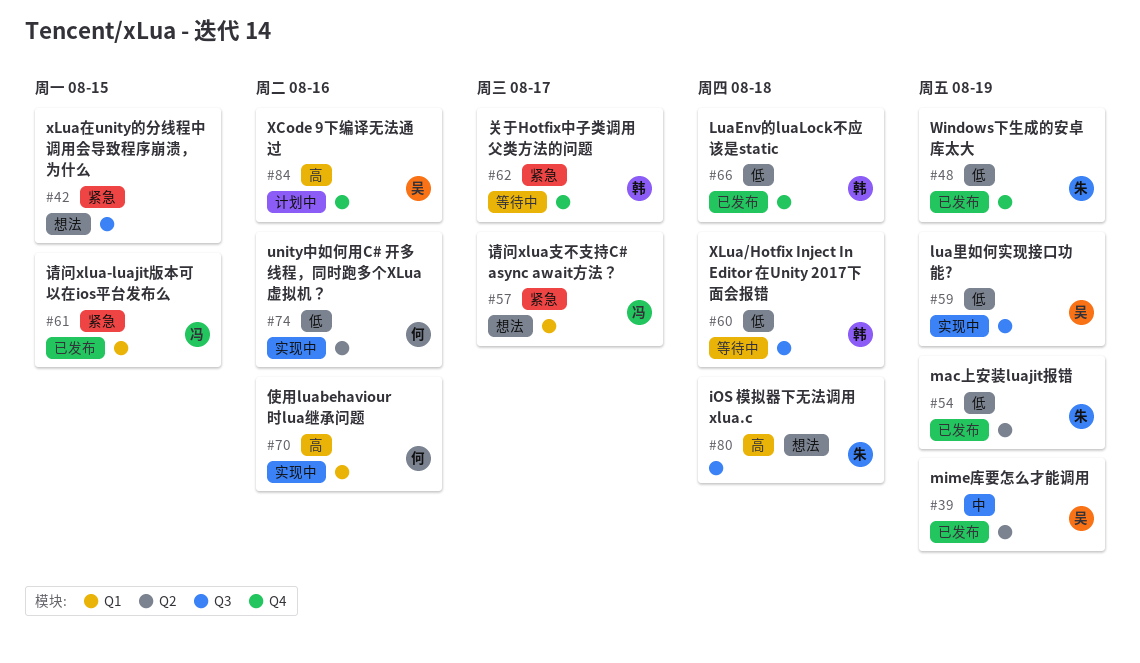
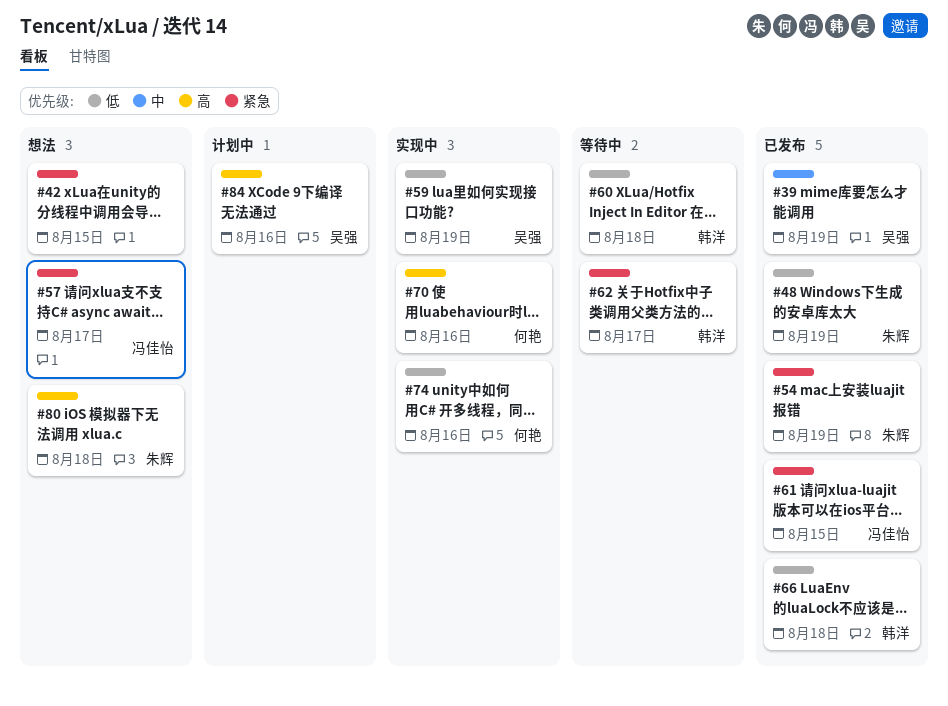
#54, priority: 低 -> 紧急

